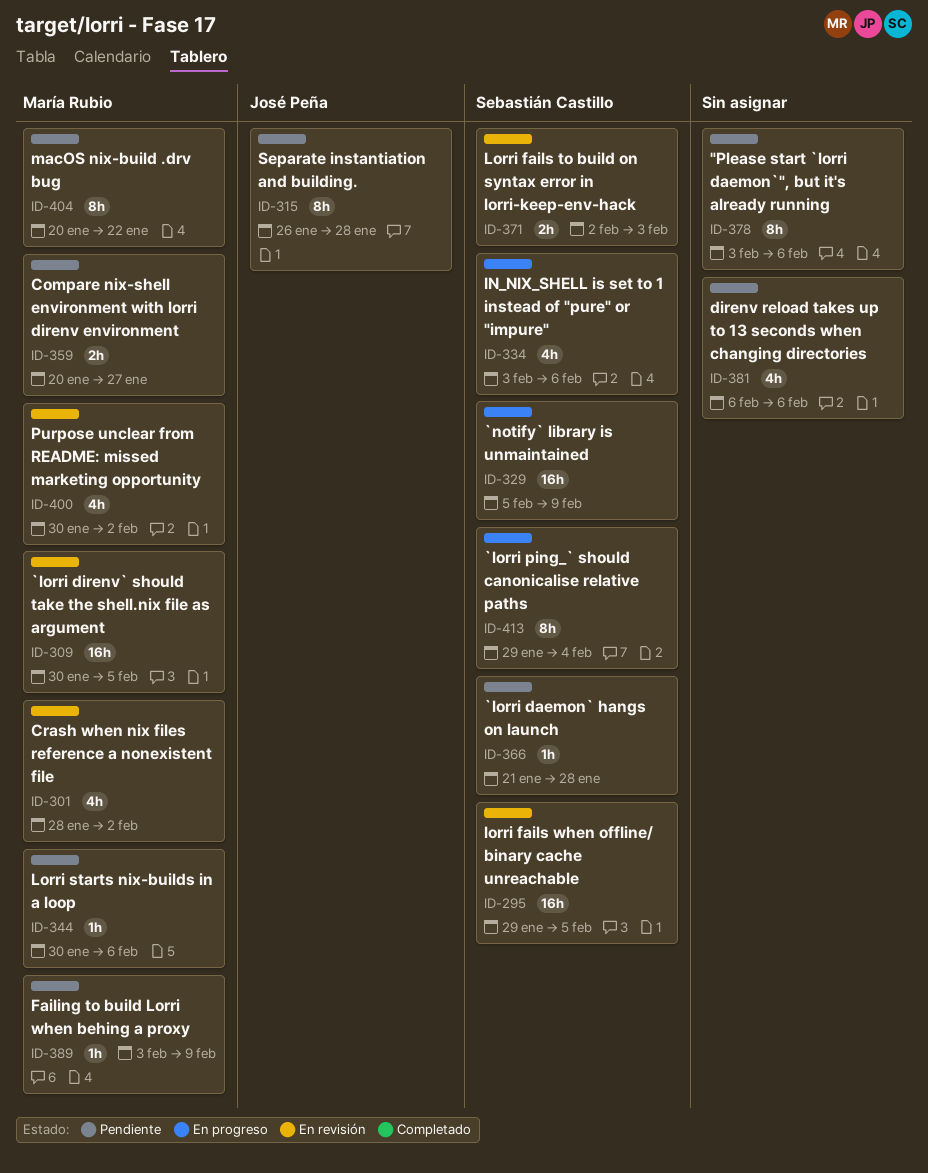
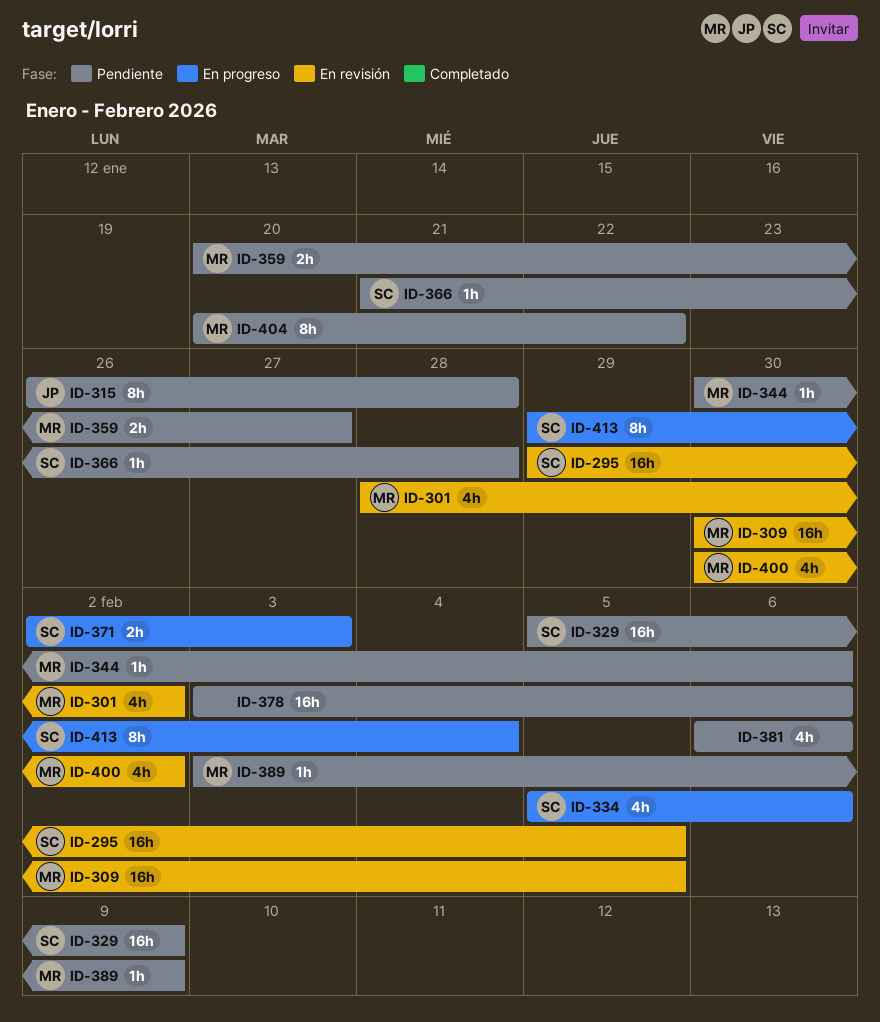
ID-329, status: En progreso -> Pendiente
ID-334, start: Feb 3 -> Feb 5
ID-371, status: En revisión -> En progreso
ID-378, estimate: 8h -> 16h

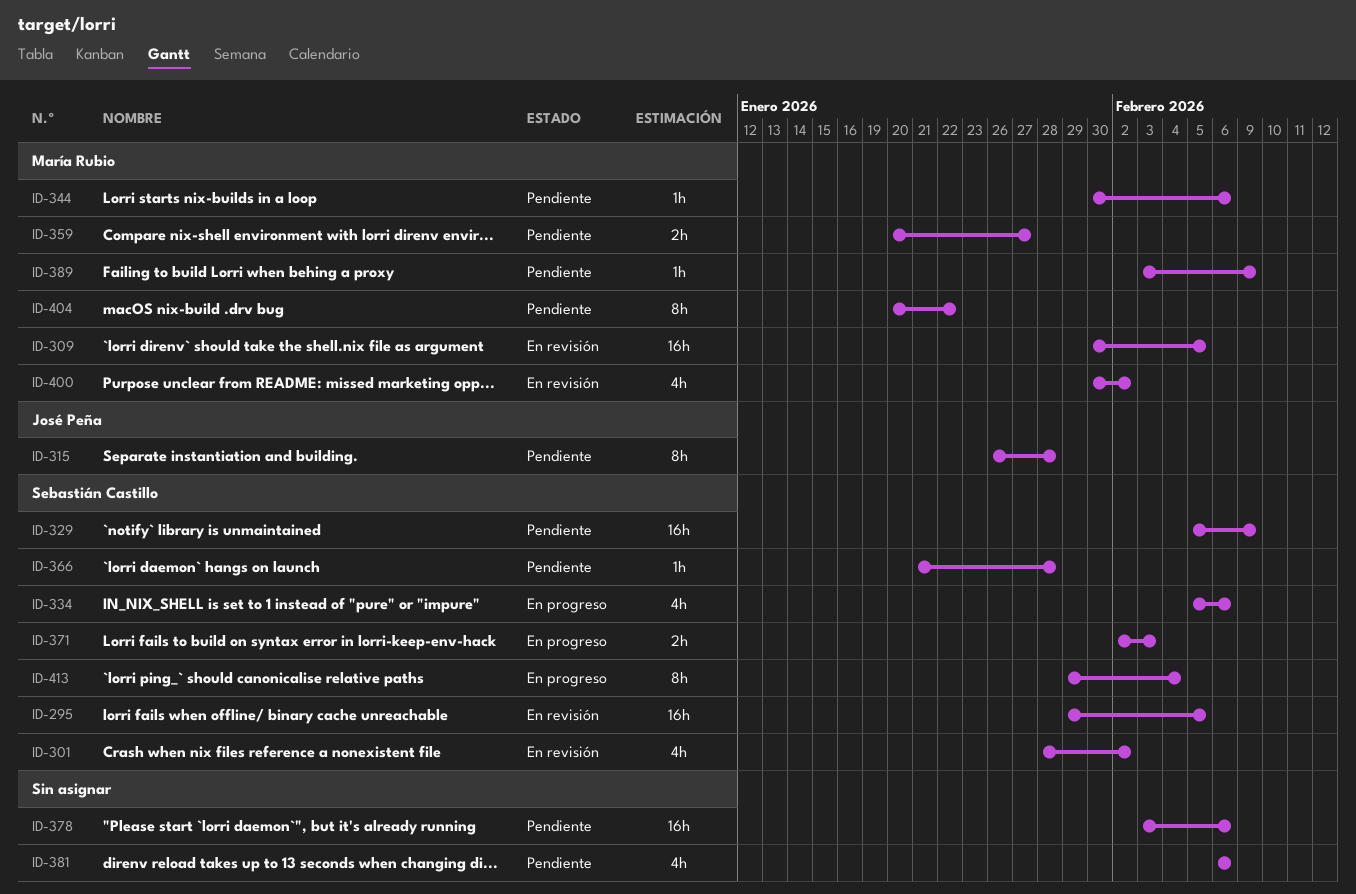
ID-301, owner: María Rubio -> Sebastián Castillo

